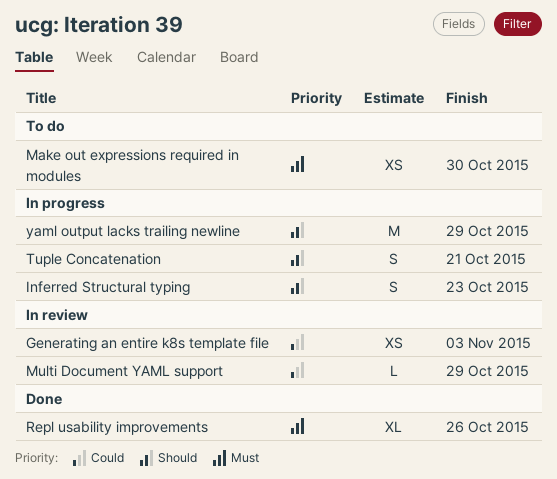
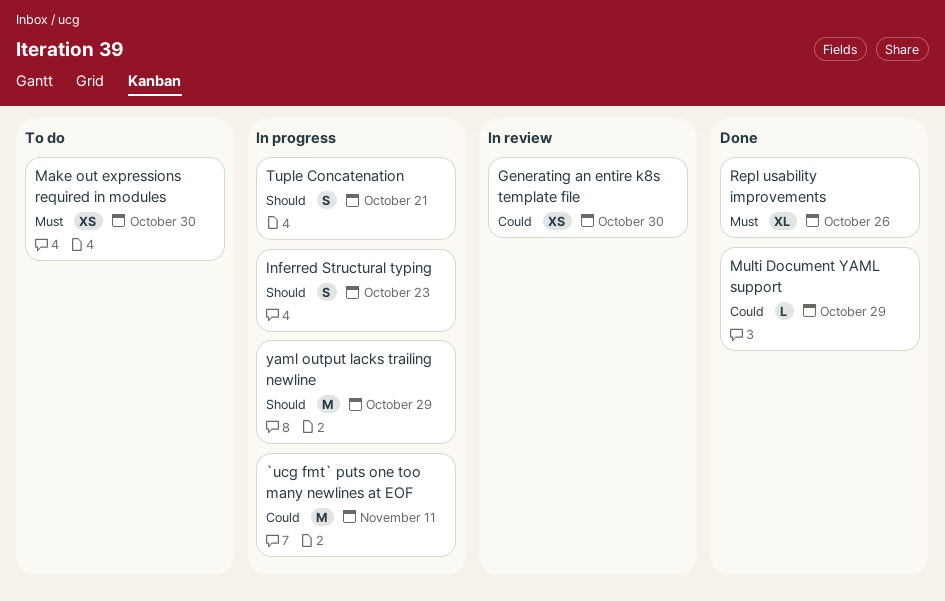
`ucg fmt` puts one too many newlines at EOF: none -> present
Generating an entire k8s template file, due: Nov 3 -> Oct 30
Multi Document YAML support, status: In review -> Done

